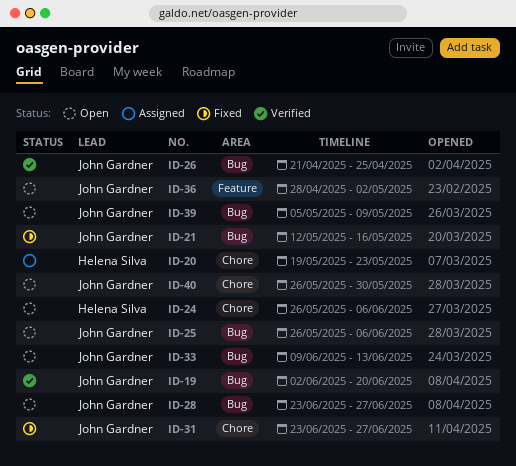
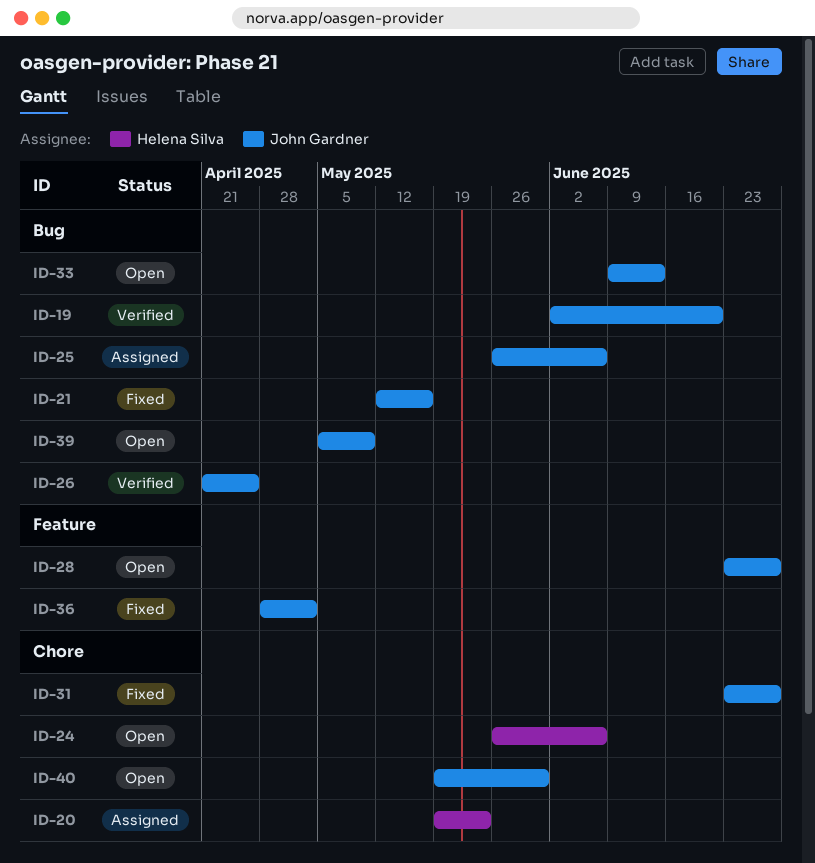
ID-25, status: Open -> Assigned
ID-28, label: Bug -> Feature
ID-36, status: Open -> Fixed
ID-40, start: May 26 -> May 19

